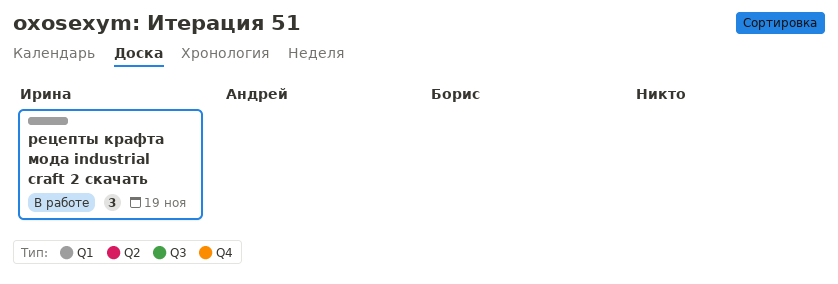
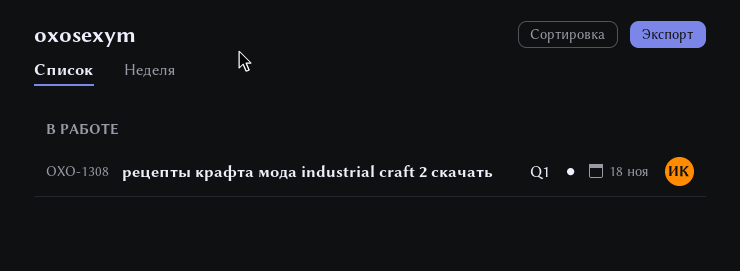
рецепты крафта мода industrial craft 2 скачать, estimate: 3 -> 1
рецепты крафта мода industrial craft 2 скачать, due: Nov 19 -> Nov 18

